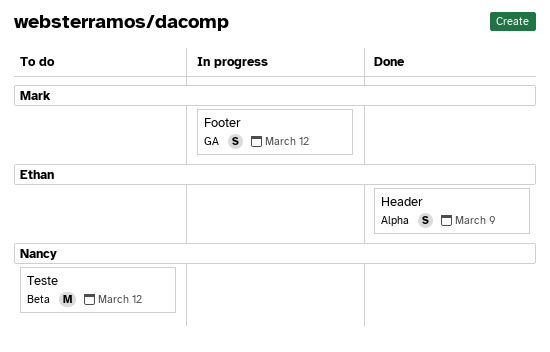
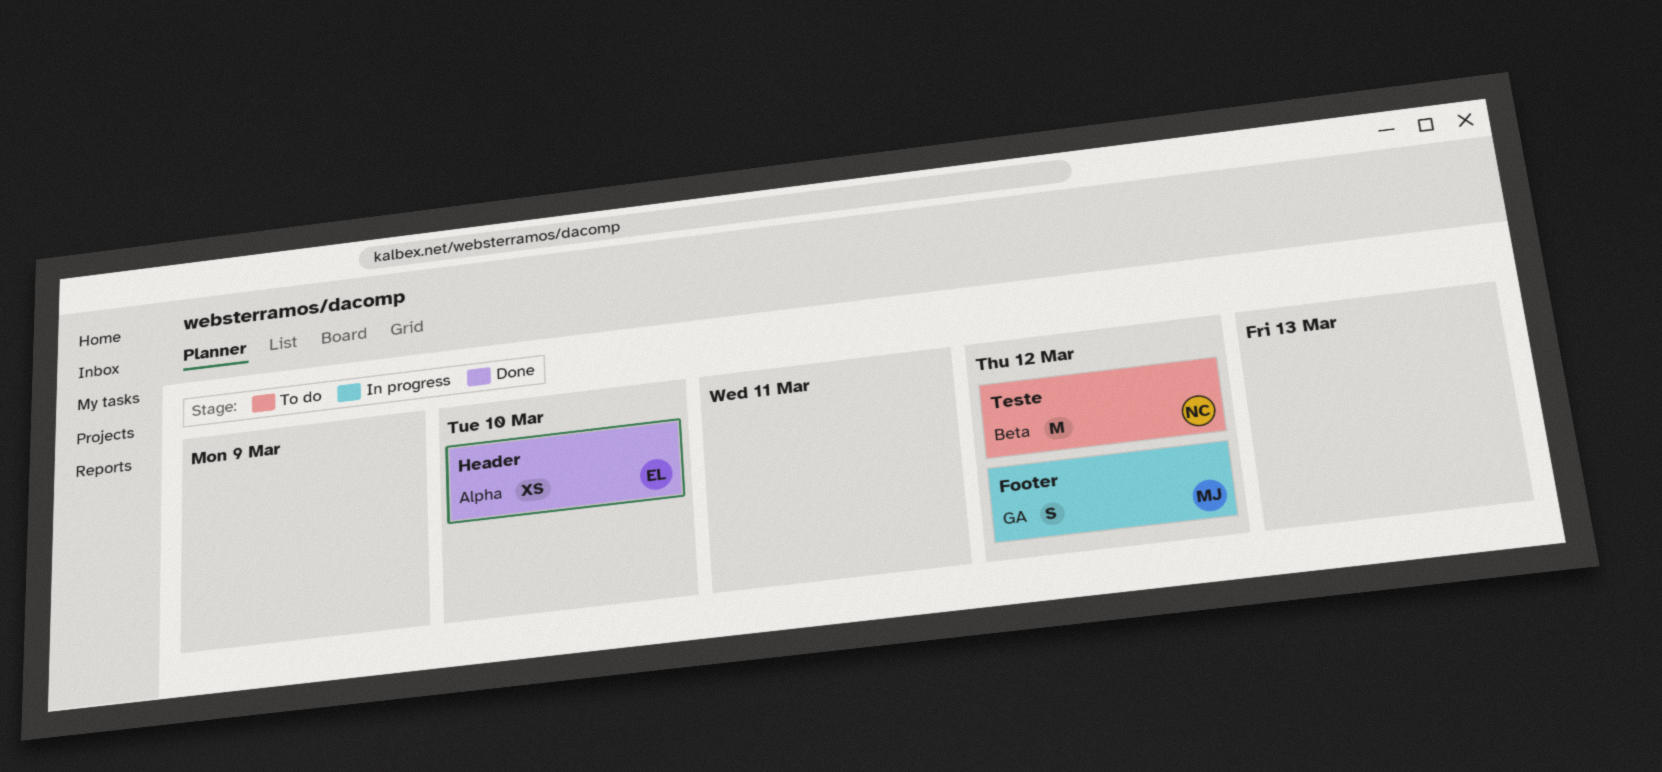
Header, estimate: S -> XS
Header, due: Mar 9 -> Mar 10

